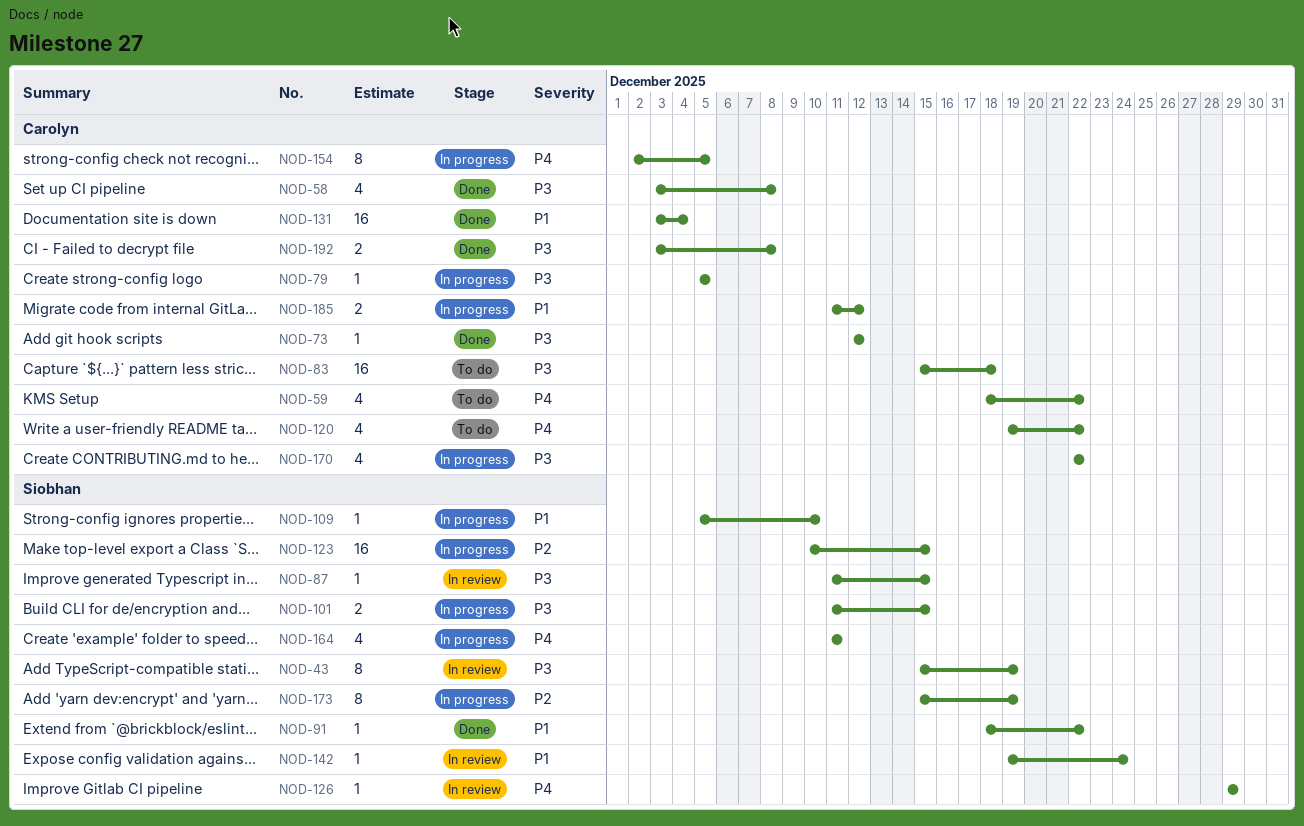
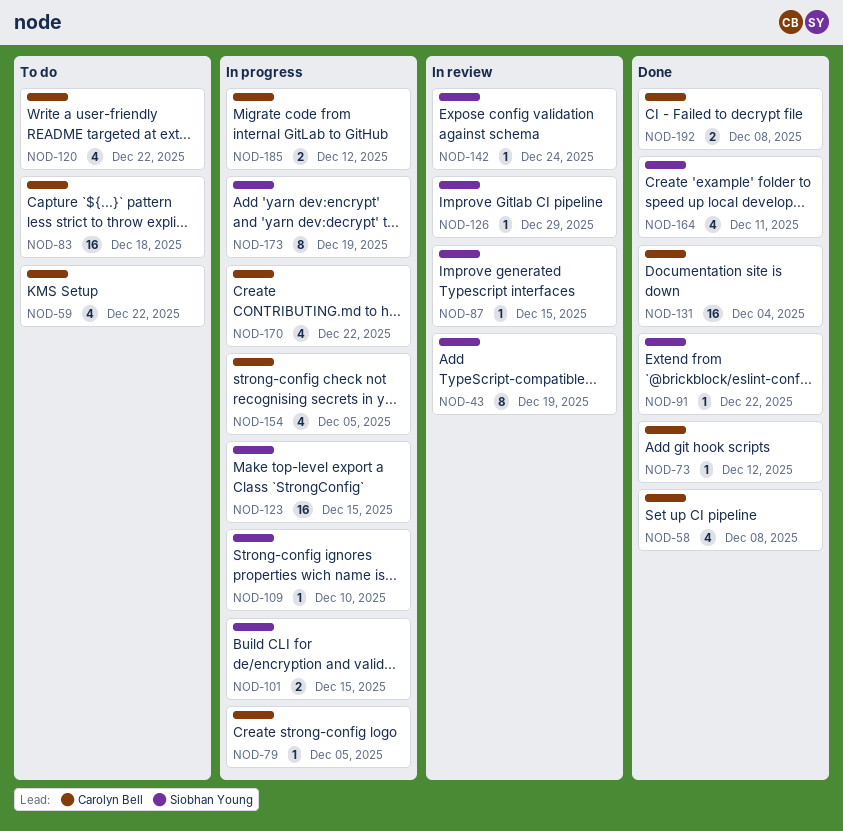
NOD-154, estimate: 8 -> 4
NOD-164, status: In progress -> Done

